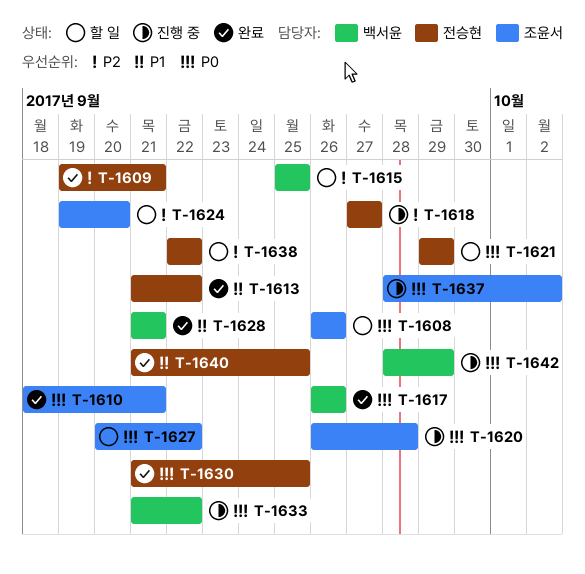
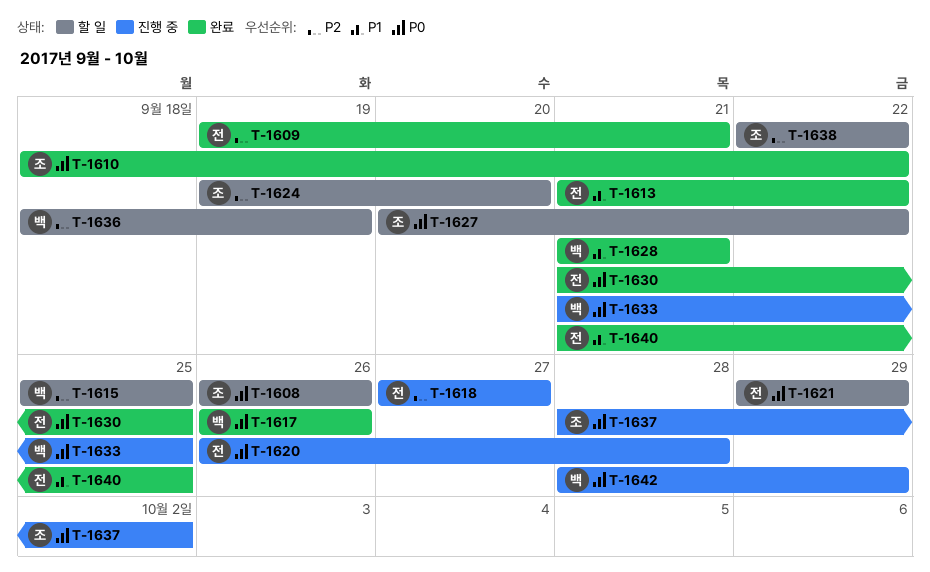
T-1610, due: Sep 21 -> Sep 22
T-1620, owner: 조윤서 -> 전승현
T-1633, due: Sep 22 -> Sep 25
T-1636: none -> present
T-1638, owner: 전승현 -> 조윤서

